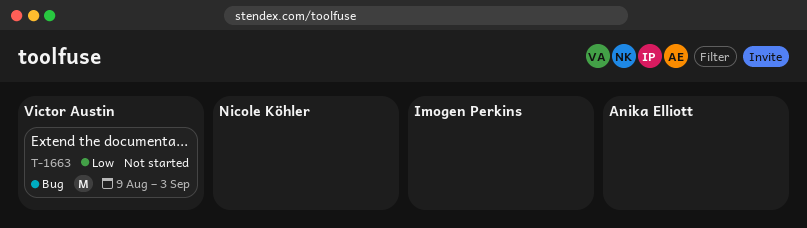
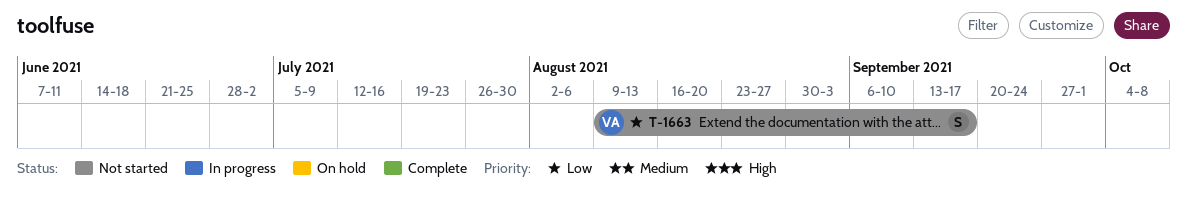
T-1663, estimate: M -> S
T-1663, due: Sep 3 -> Sep 17

